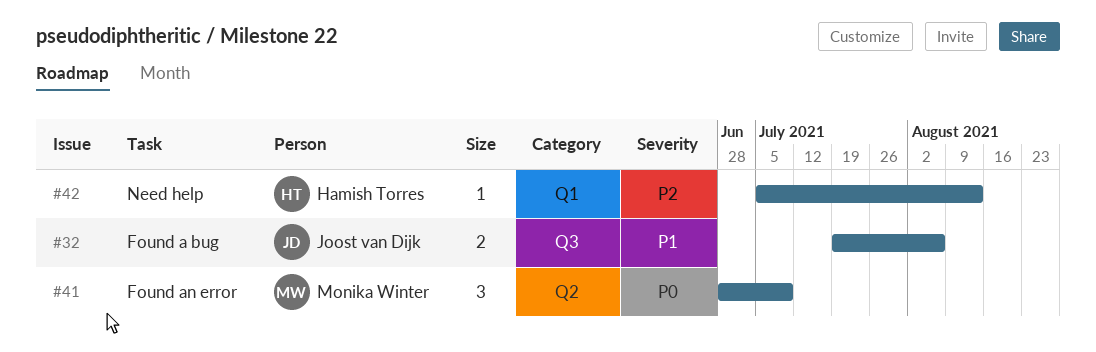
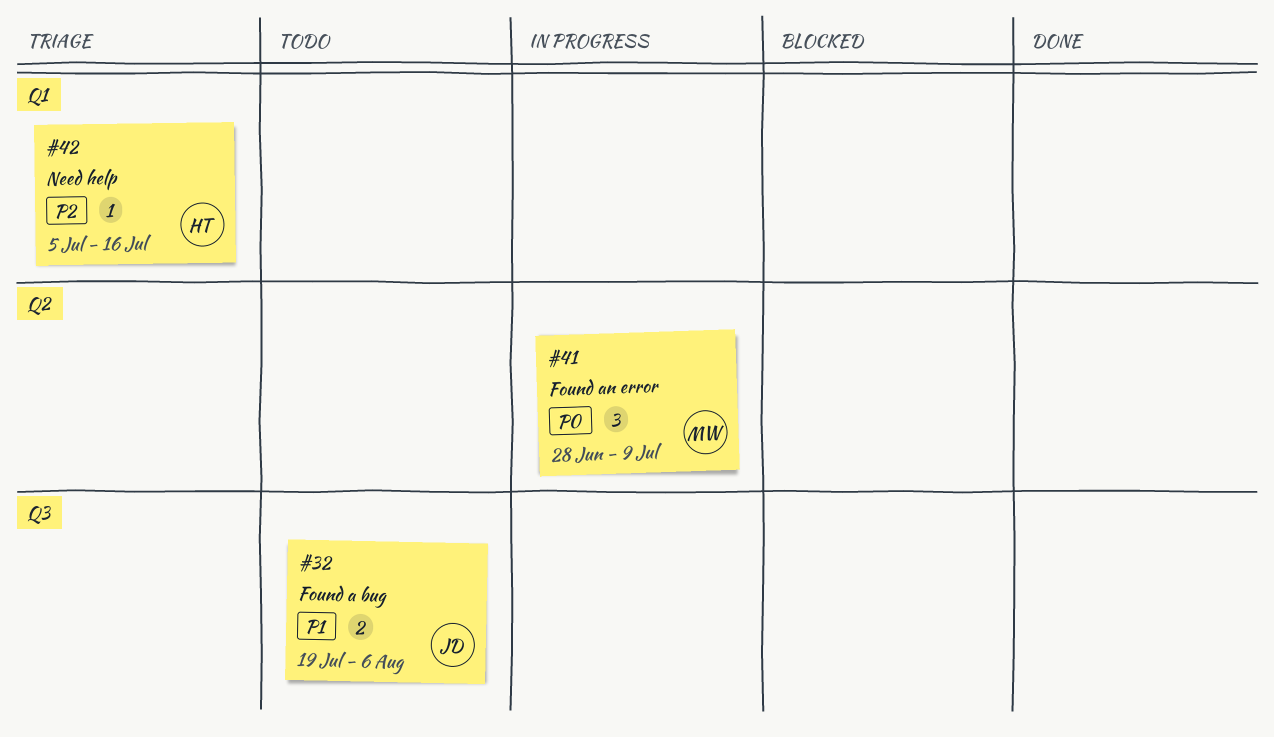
#42, due: Aug 13 -> Jul 16

